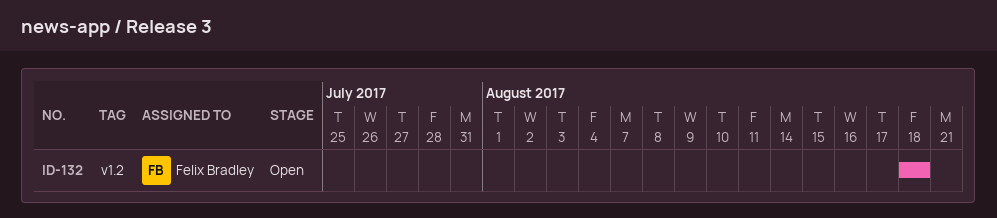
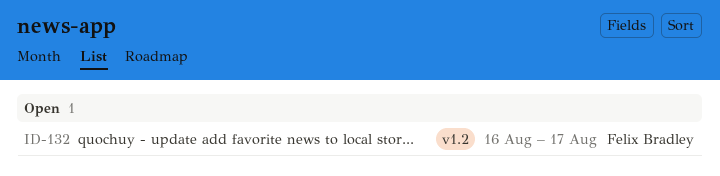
ID-132, start: Aug 18 -> Aug 16
ID-132, due: Aug 18 -> Aug 17

